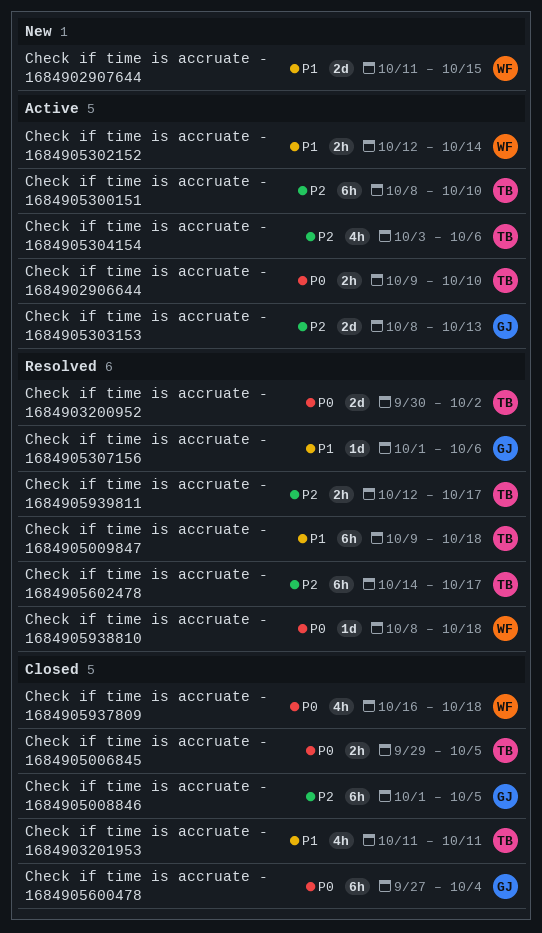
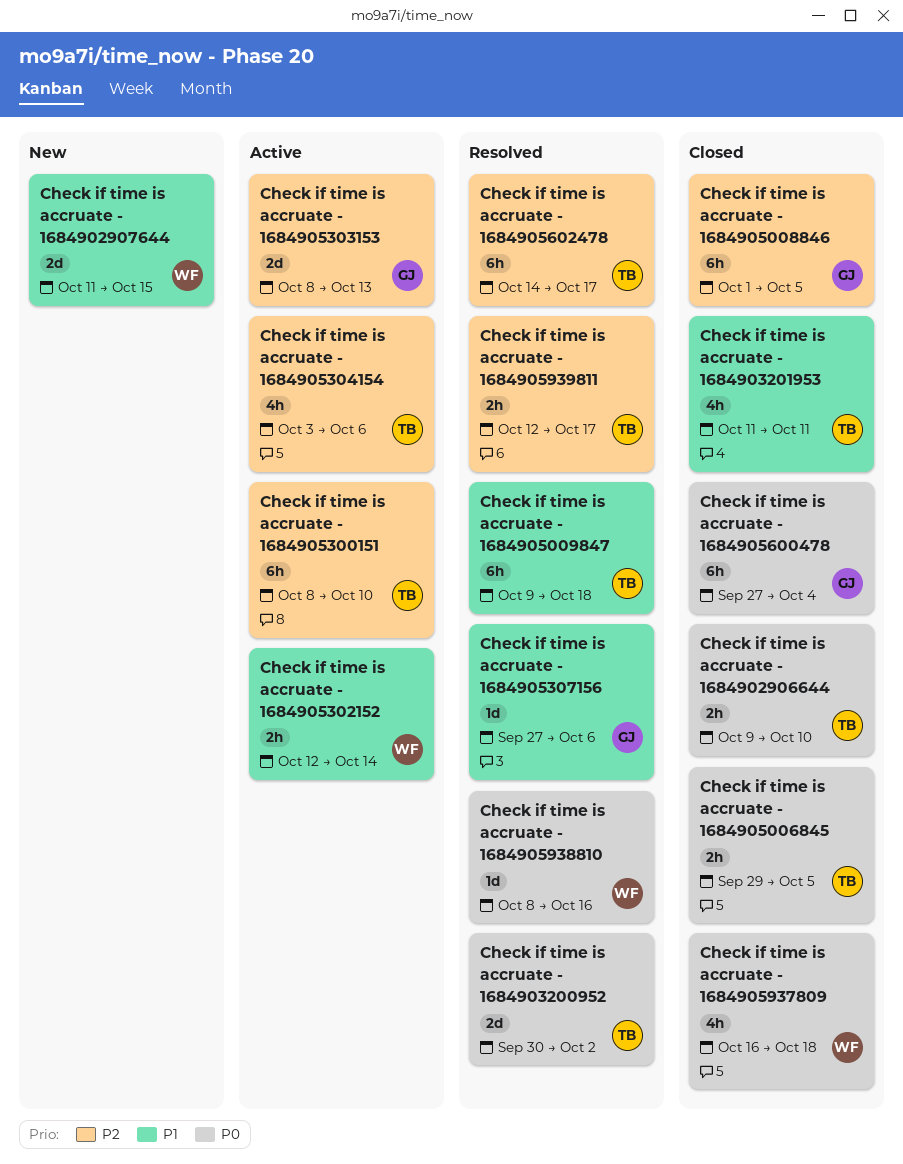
Check if time is accruate - 1684902906644, status: Active -> Closed
Check if time is accruate - 1684905307156, start: Oct 1 -> Sep 27
Check if time is accruate - 1684905938810, due: Oct 18 -> Oct 16

